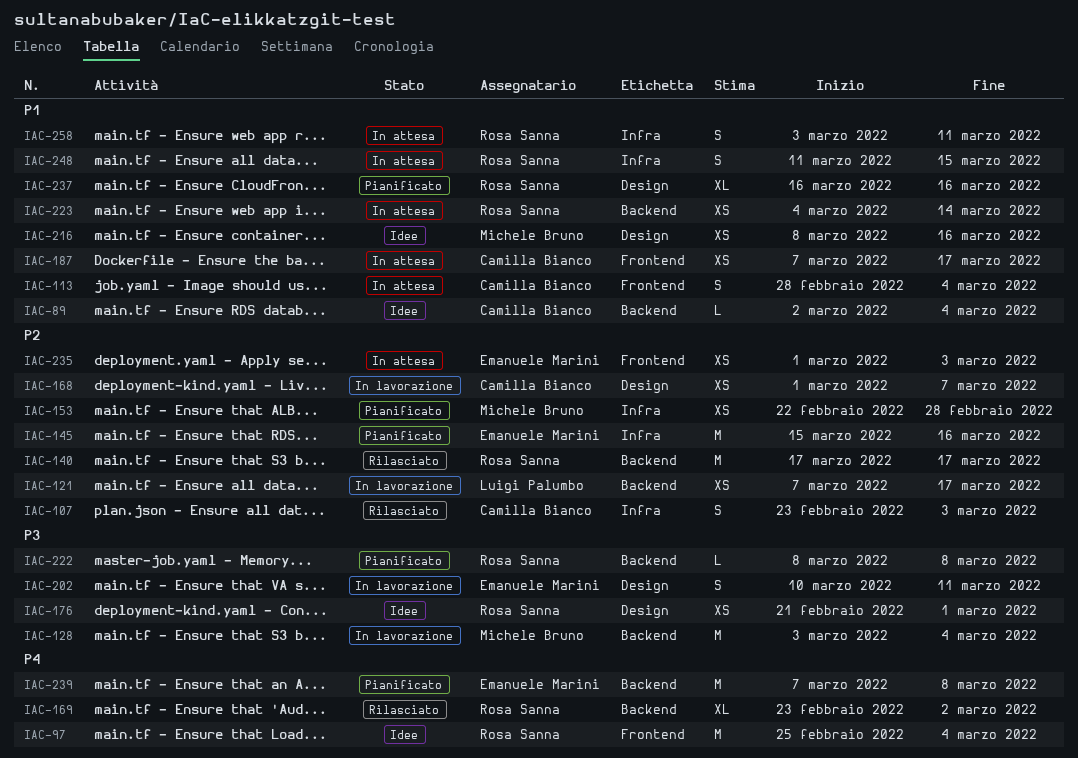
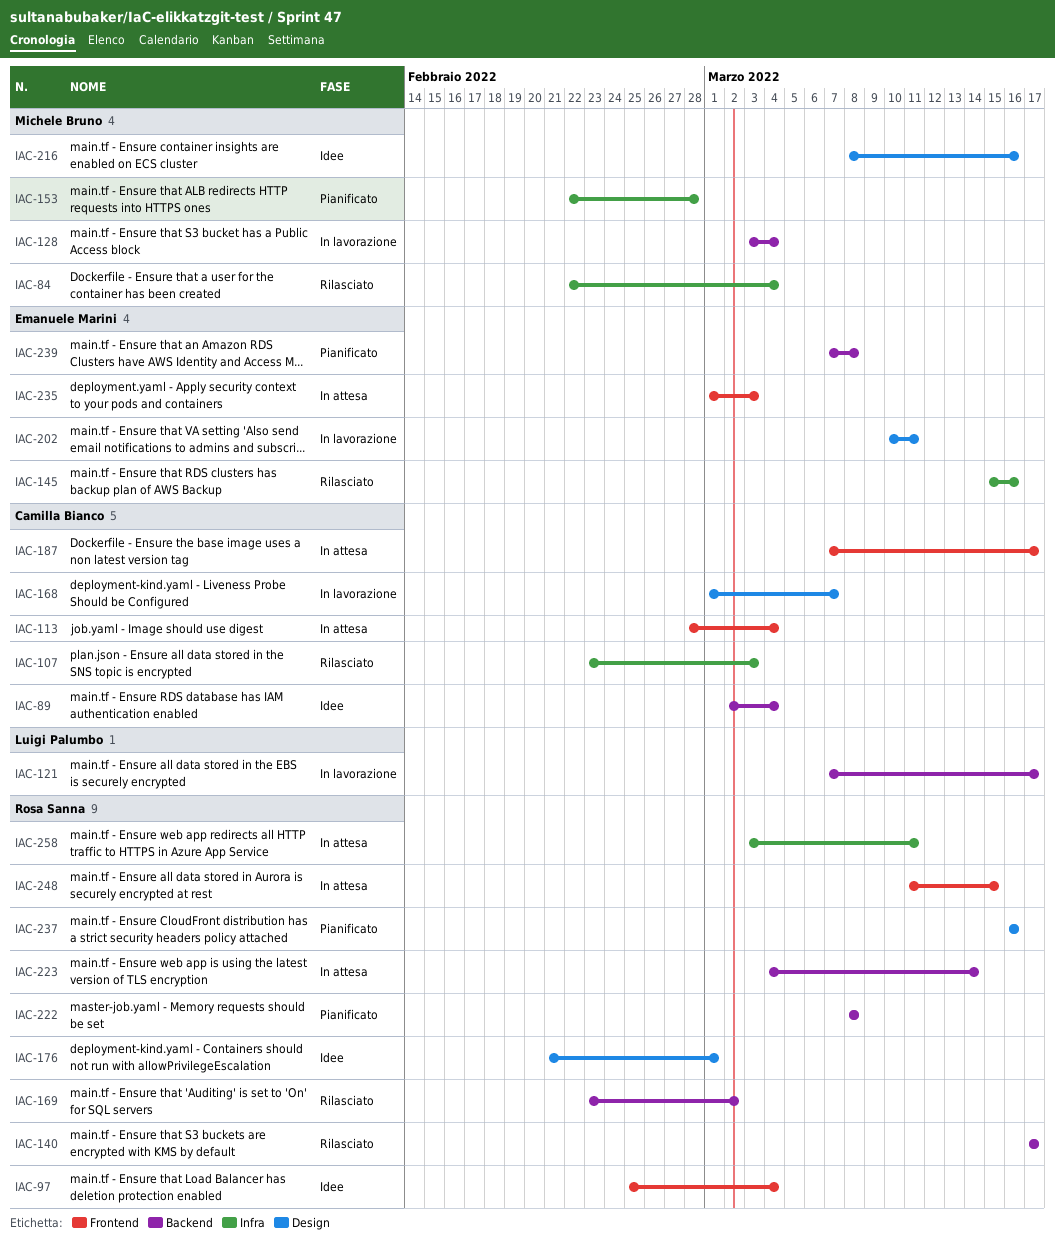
IAC-84: none -> present
IAC-145, status: Pianificato -> Rilasciato
IAC-248, label: Infra -> Frontend

